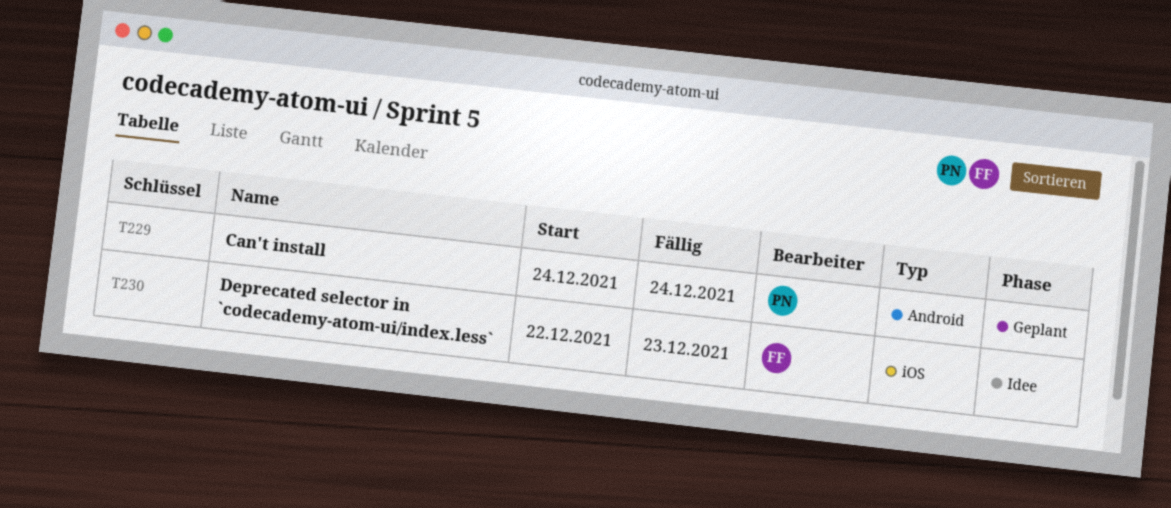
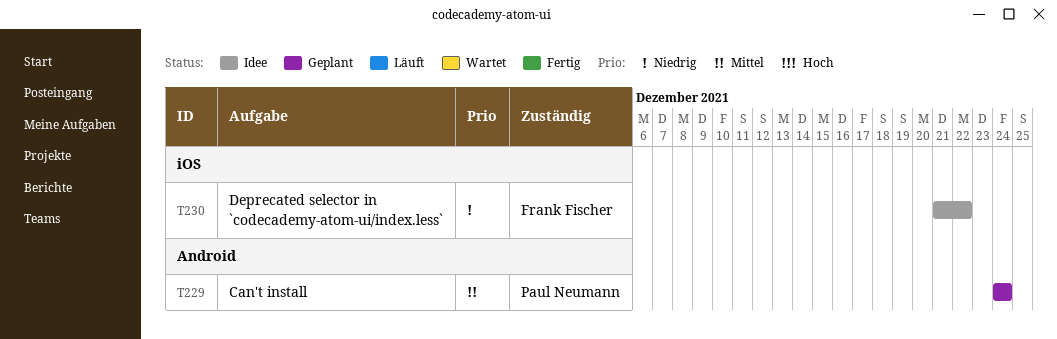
T230, start: Dec 22 -> Dec 21
T230, due: Dec 23 -> Dec 22

